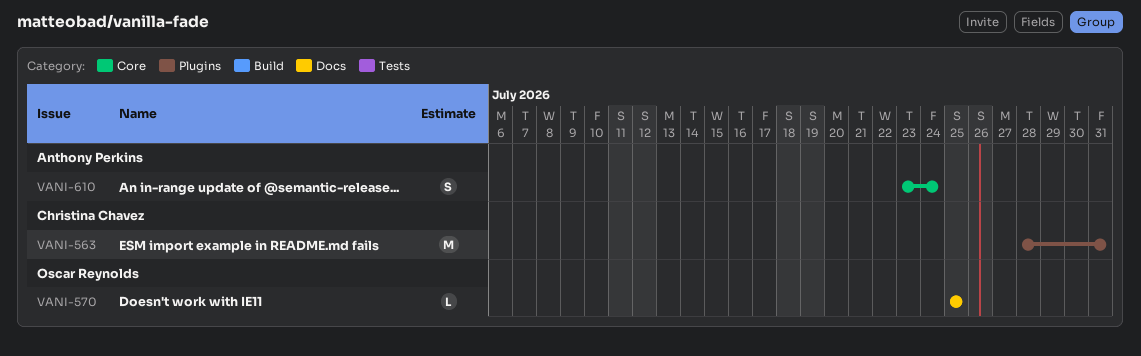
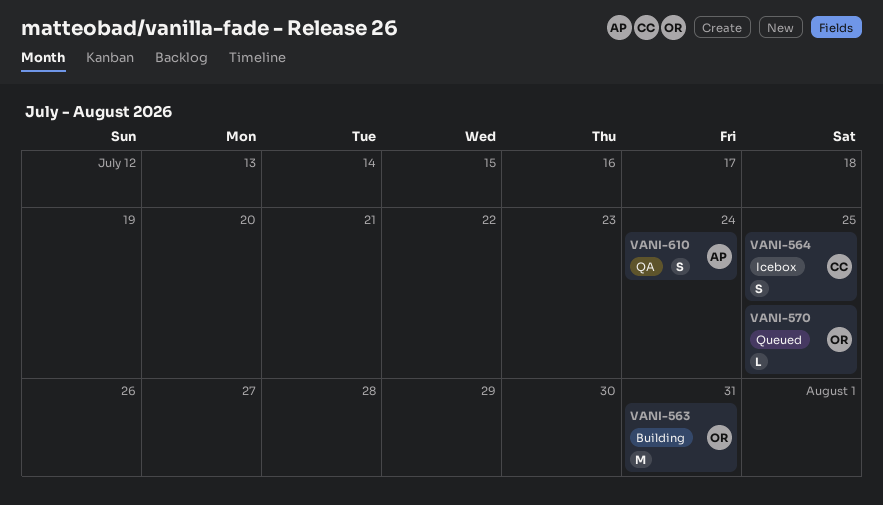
VANI-563, owner: Christina Chavez -> Oscar Reynolds
VANI-564: none -> present

